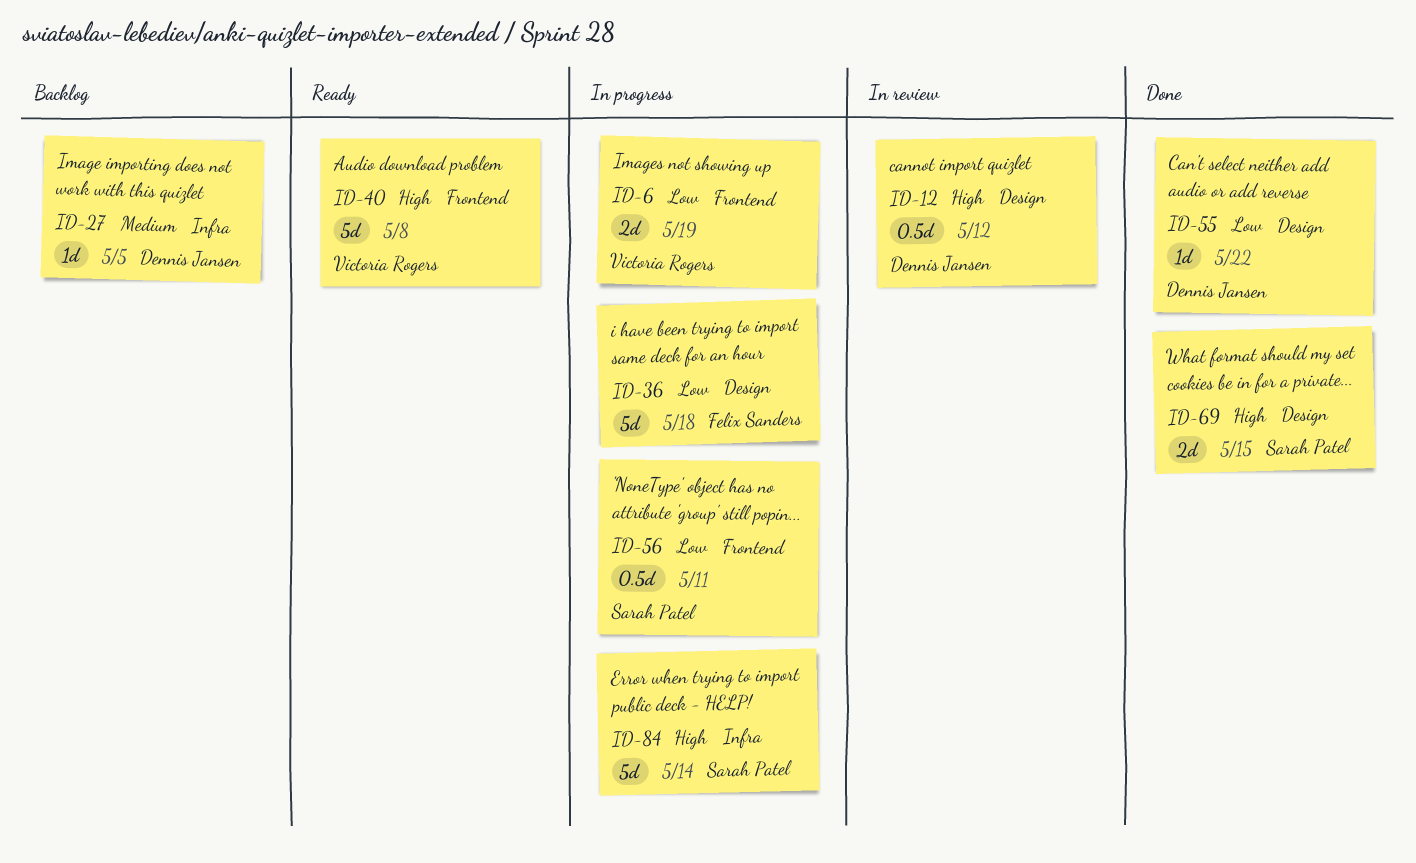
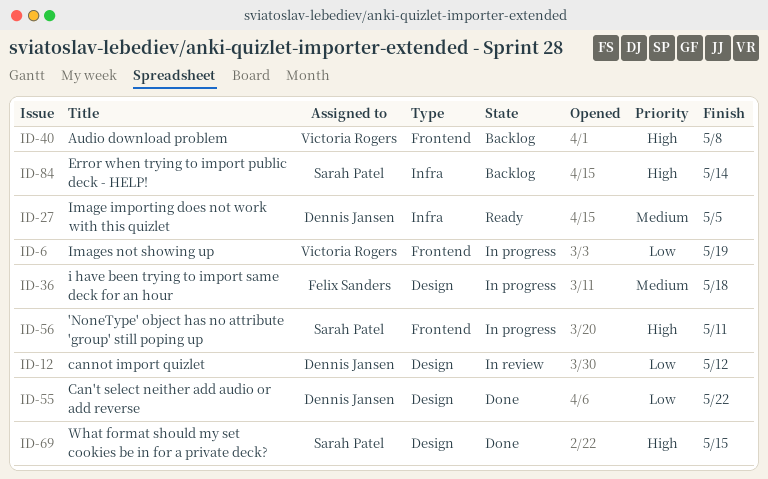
ID-12, priority: High -> Low
ID-27, status: Backlog -> Ready
ID-36, priority: Low -> Medium
ID-40, status: Ready -> Backlog
ID-56, priority: Low -> High
ID-84, status: In progress -> Backlog

